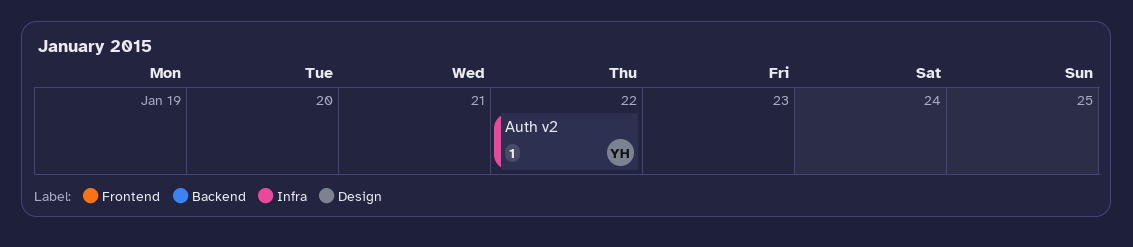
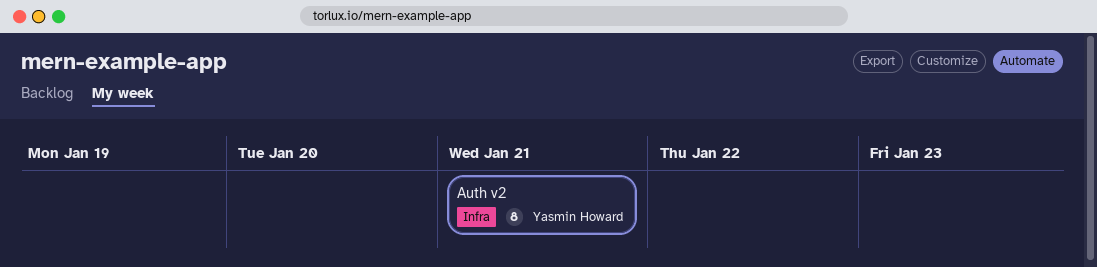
Auth v2, estimate: 1 -> 8
Auth v2, due: Jan 22 -> Jan 21

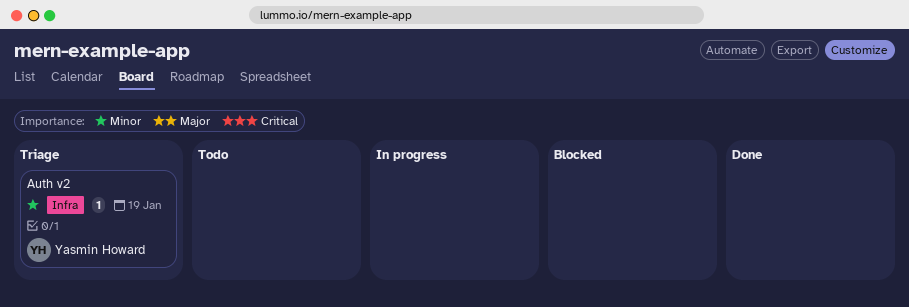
Auth v2, estimate: 8 -> 1
Auth v2, due: Jan 21 -> Jan 19

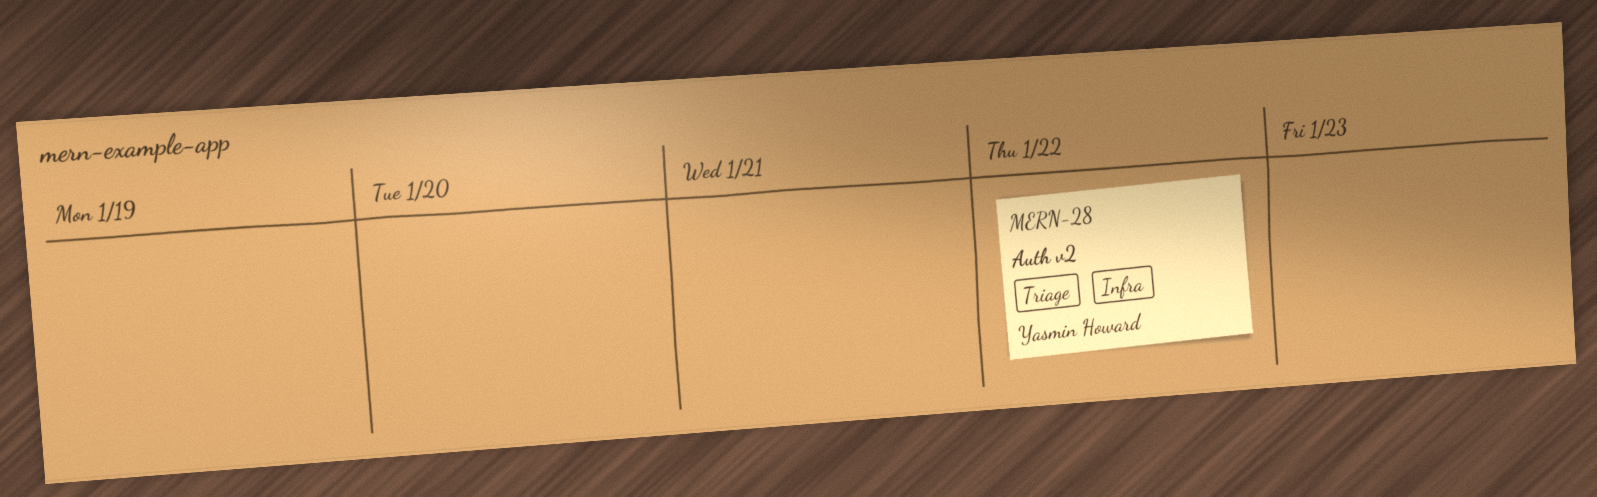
Auth v2, due: Jan 19 -> Jan 22

